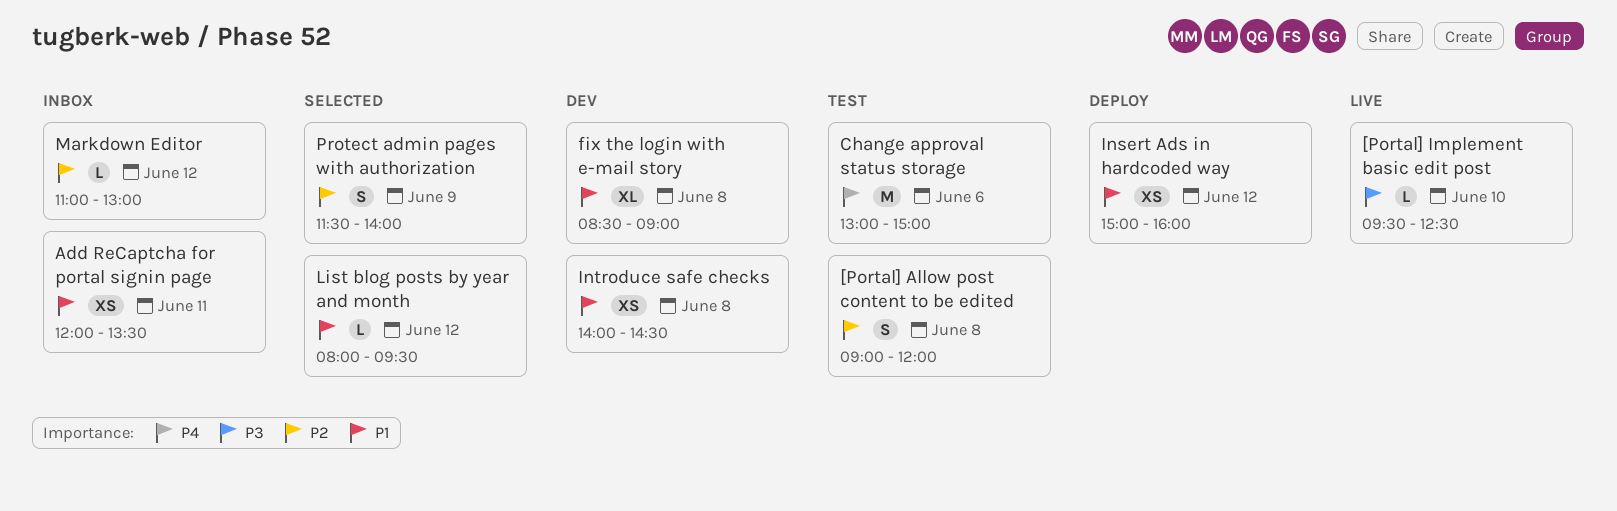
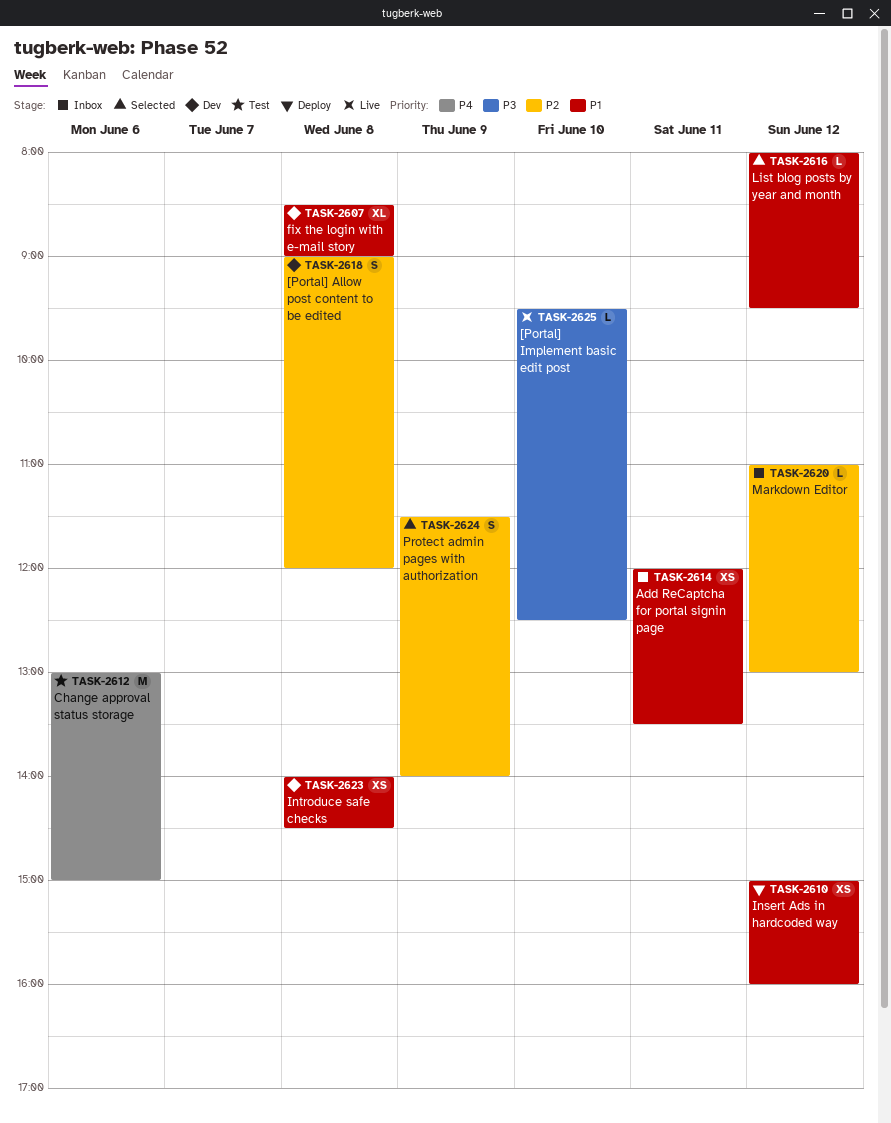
[Portal] Allow post content to be edited, status: Test -> Dev

